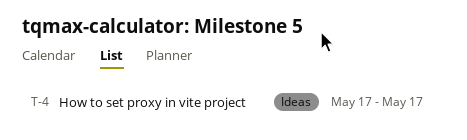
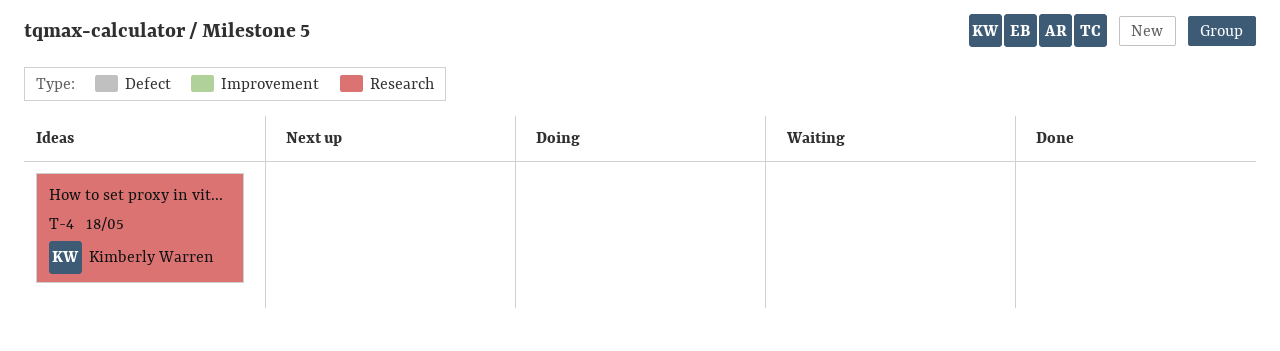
T-4, due: May 17 -> May 18

